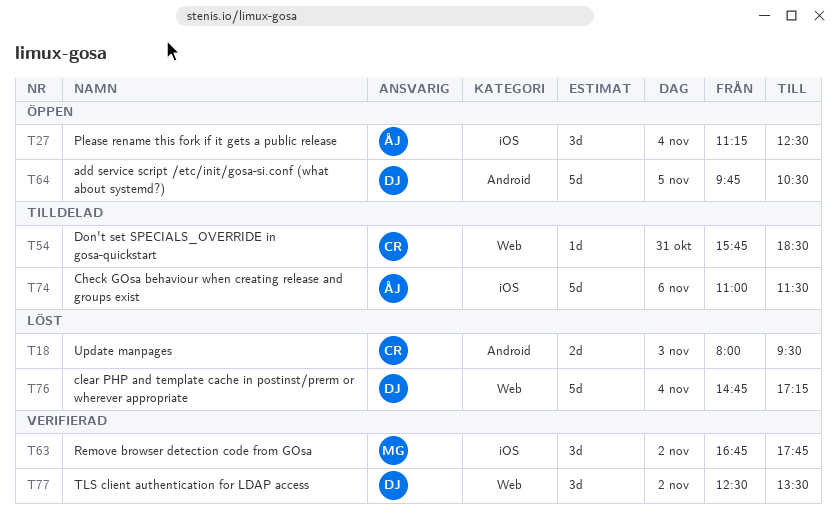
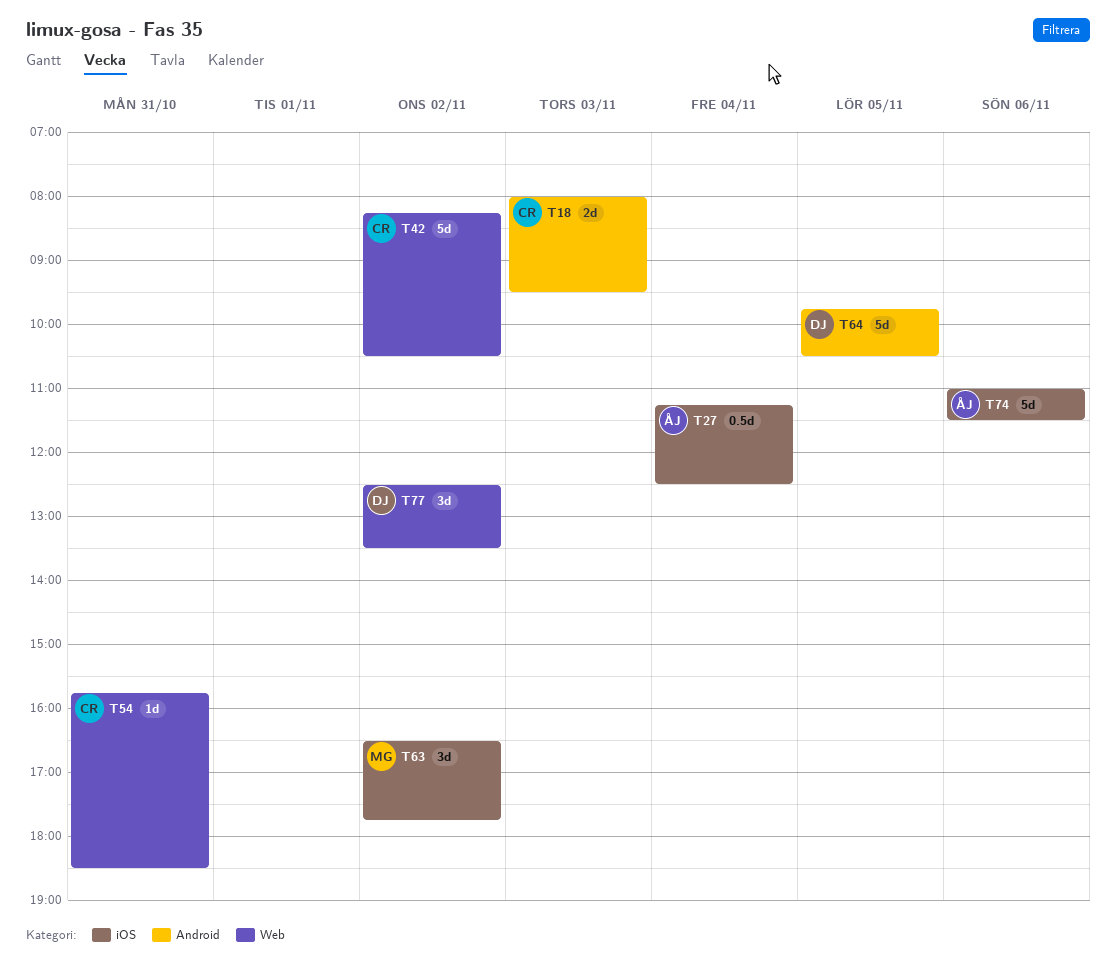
T27, estimate: 3d -> 0.5d
T42: none -> present
T63, begins: 16:45 -> 16:30
T76: present -> none

